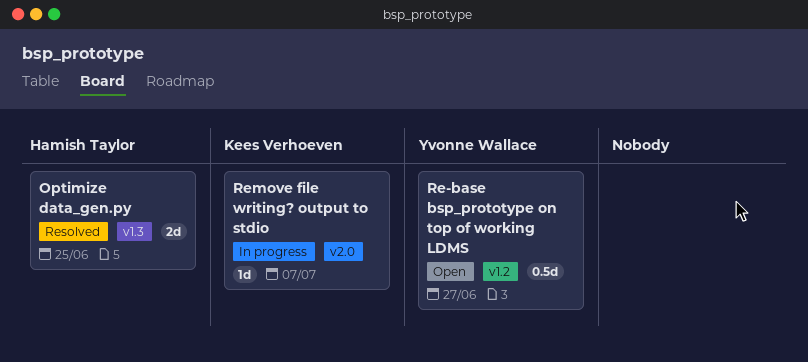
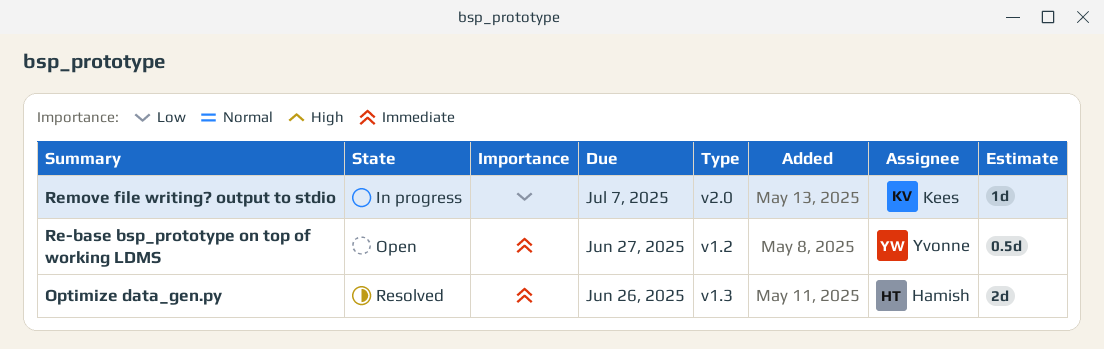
Optimize data_gen.py, due: Jun 25 -> Jun 26

